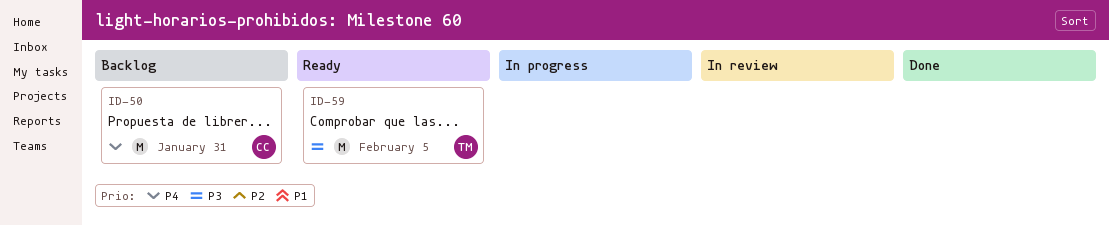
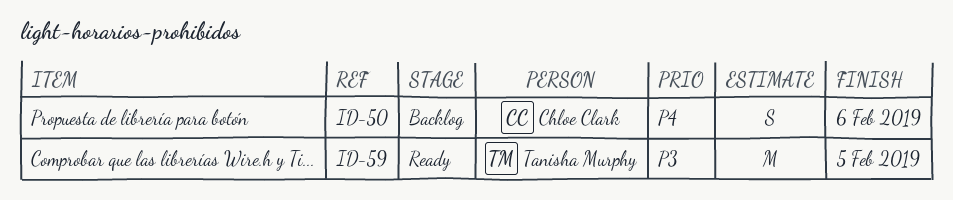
ID-50, estimate: M -> S
ID-50, due: Jan 31 -> Feb 6

